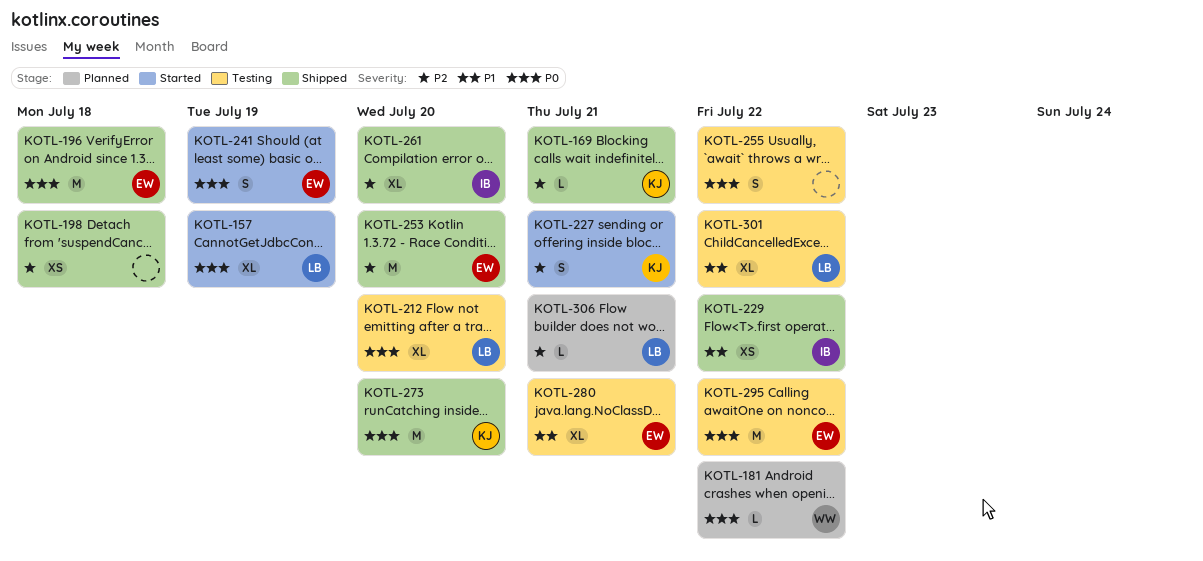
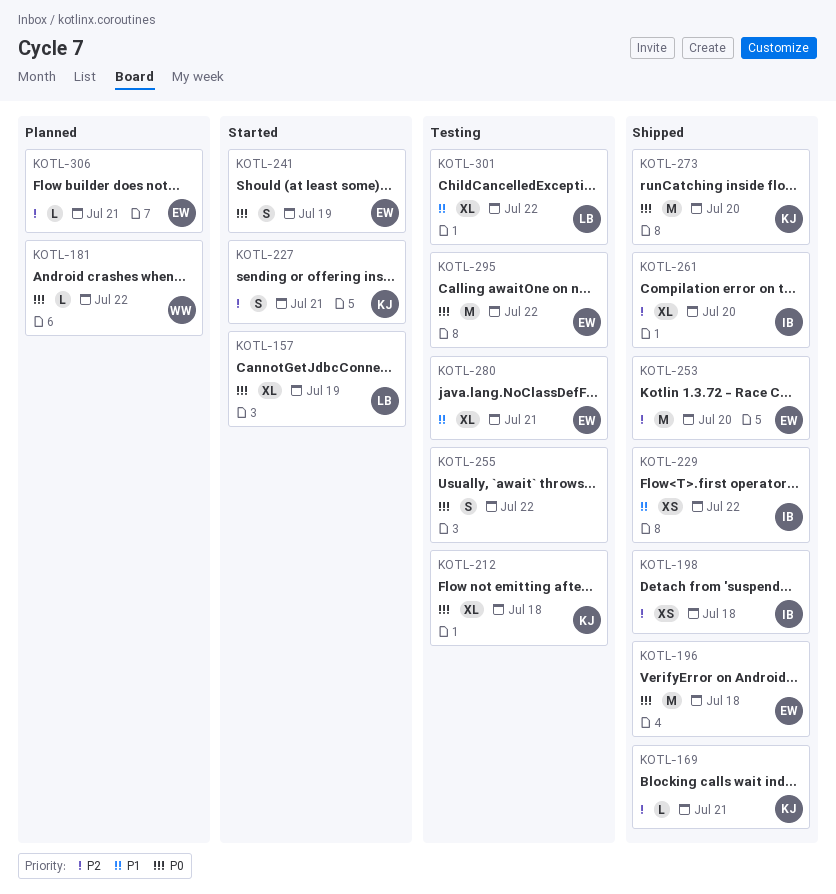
KOTL-198, owner: none -> IB
KOTL-212, owner: LB -> KJ
KOTL-212, due: Jul 20 -> Jul 18
KOTL-306, owner: LB -> EW

